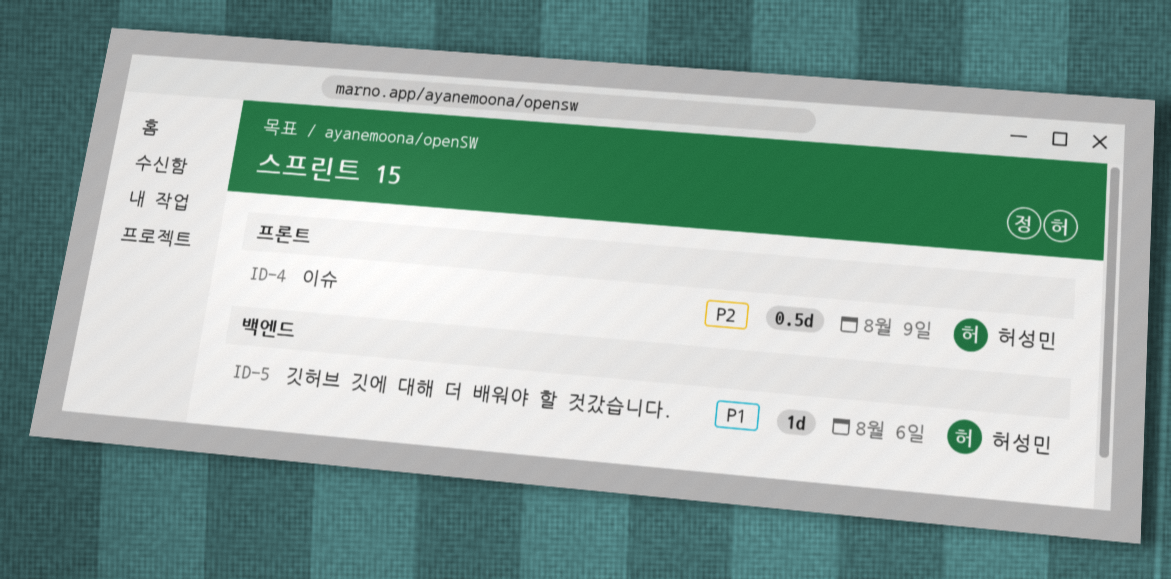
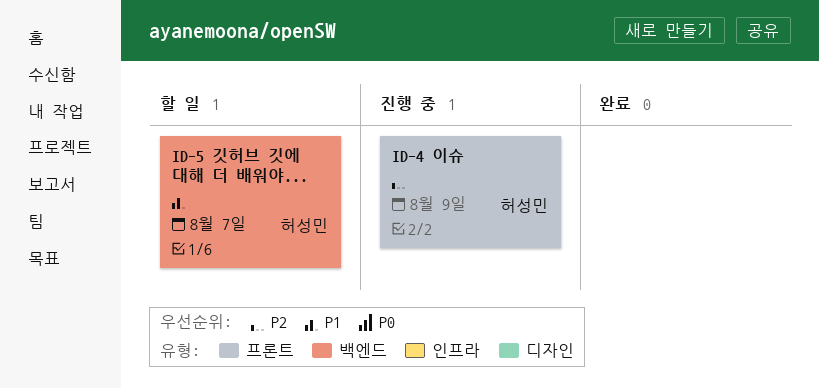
ID-5, due: Aug 6 -> Aug 7

